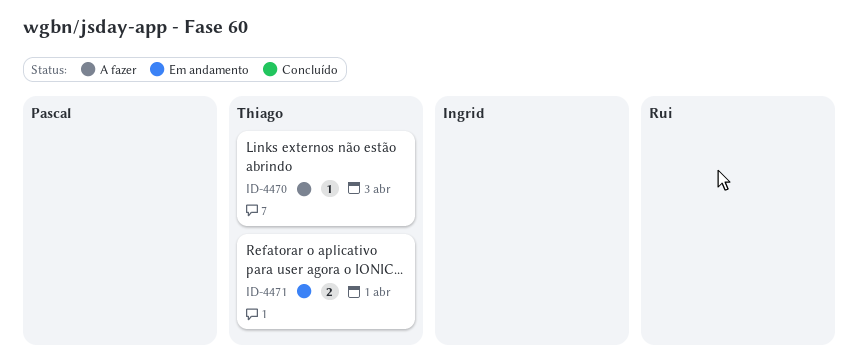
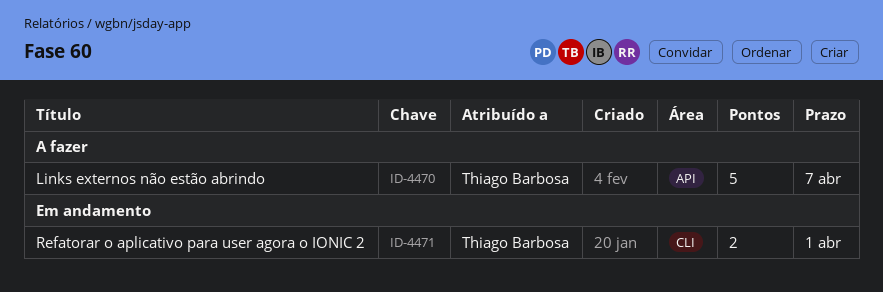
ID-4470, estimate: 1 -> 5
ID-4470, due: Apr 3 -> Apr 7

